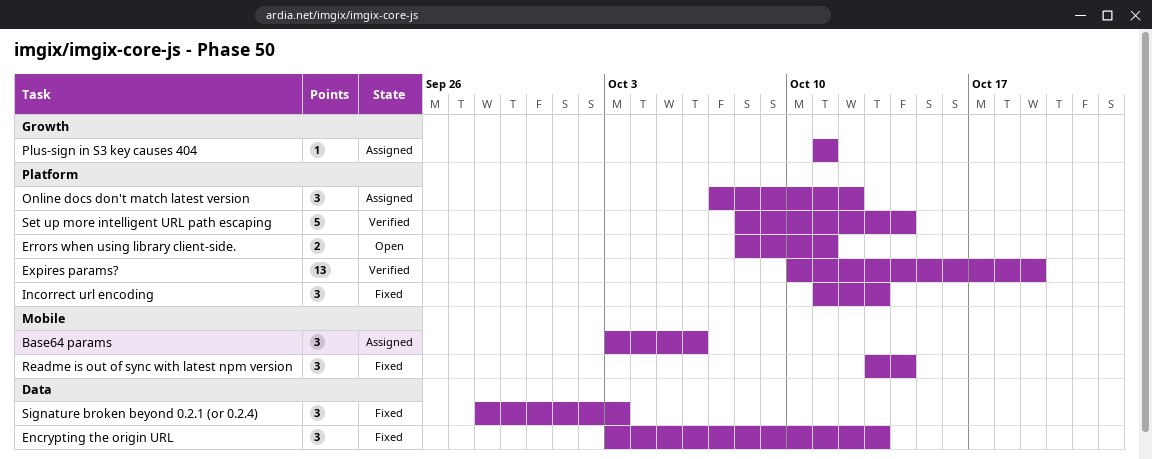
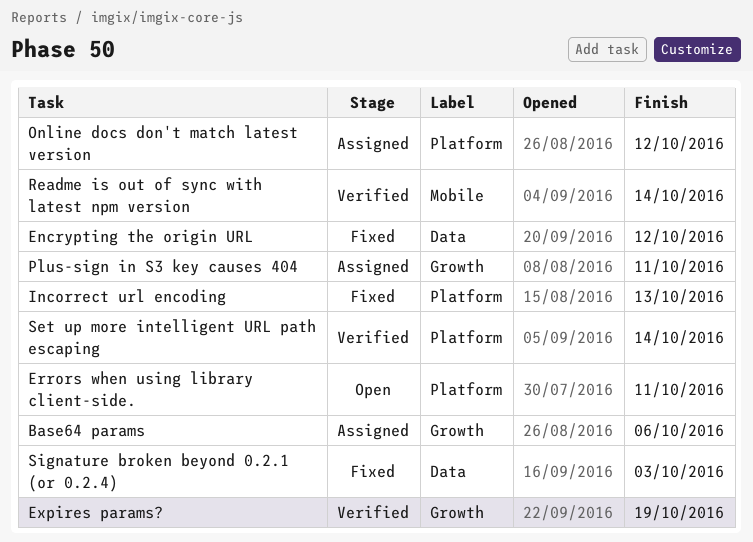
Base64 params, label: Mobile -> Growth
Encrypting the origin URL, due: Oct 13 -> Oct 12
Expires params?, label: Platform -> Growth
Readme is out of sync with latest npm version, status: Fixed -> Verified

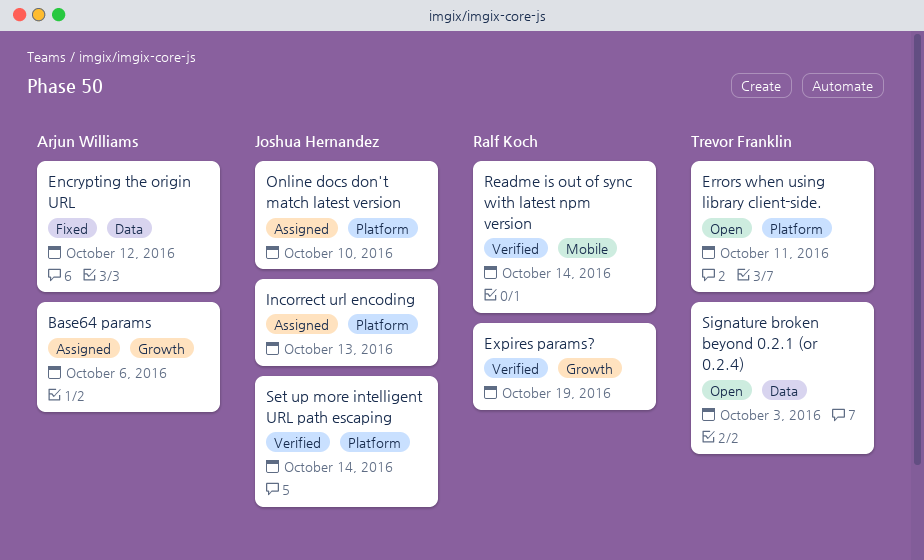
Incorrect url encoding, status: Fixed -> Assigned
Online docs don't match latest version, due: Oct 12 -> Oct 10
Plus-sign in S3 key causes 404: present -> none
Signature broken beyond 0.2.1 (or 0.2.4), status: Fixed -> Open

